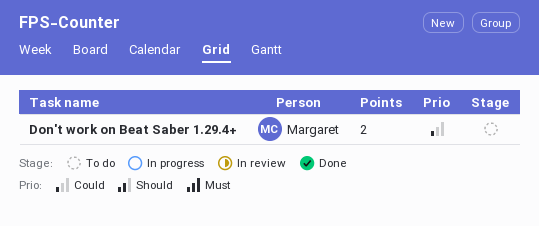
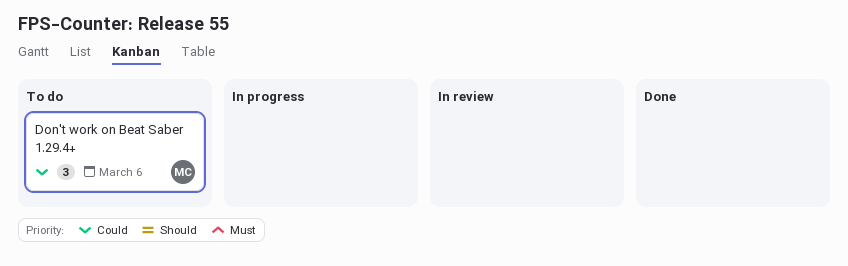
Don't work on Beat Saber 1.29.4+, estimate: 2 -> 3

